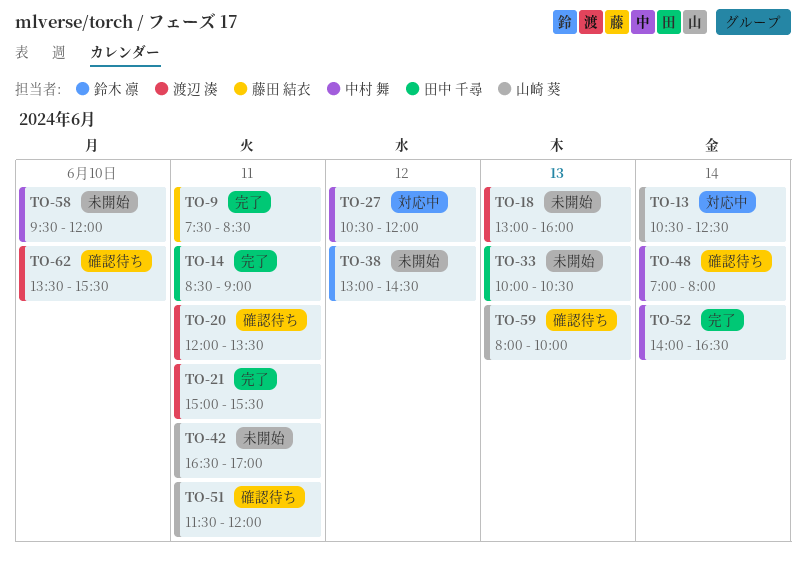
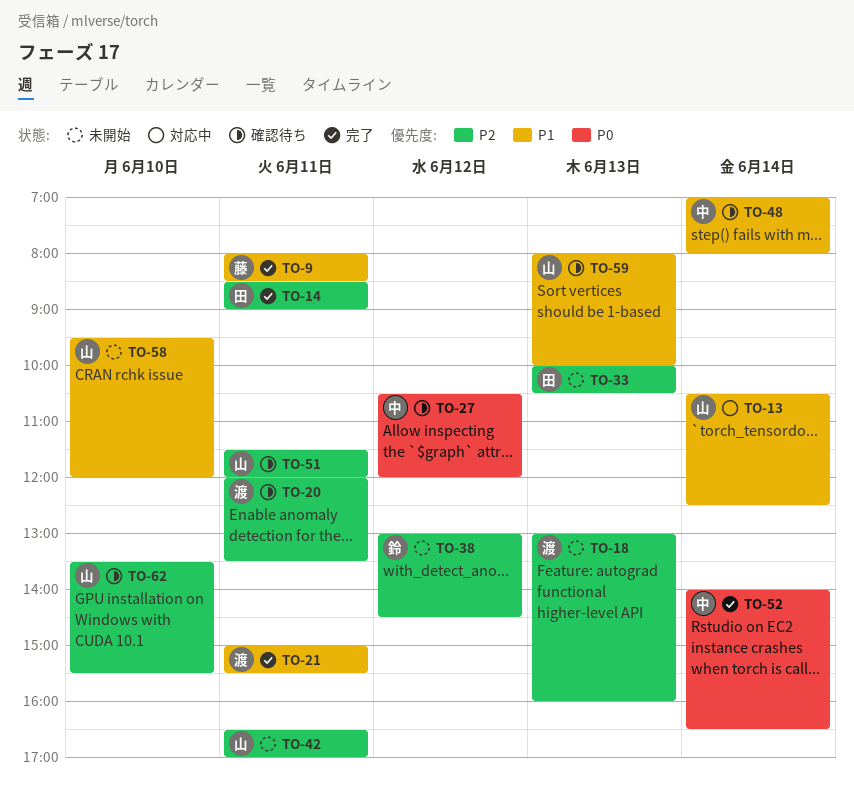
TO-9, begins: 07:30 -> 08:00
TO-27, status: 対応中 -> 確認待ち
TO-58, owner: 中村 舞 -> 山崎 葵
TO-62, owner: 渡辺 湊 -> 山崎 葵

